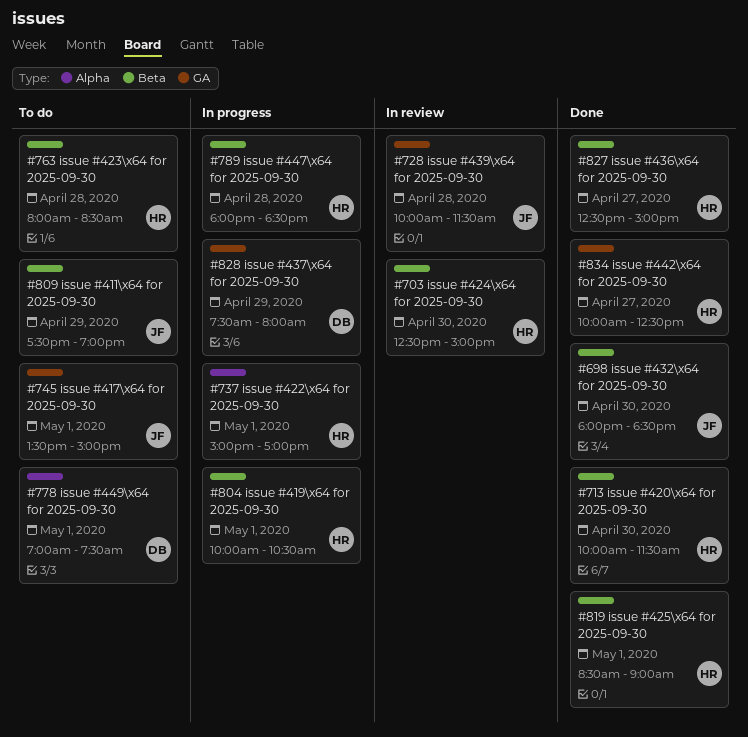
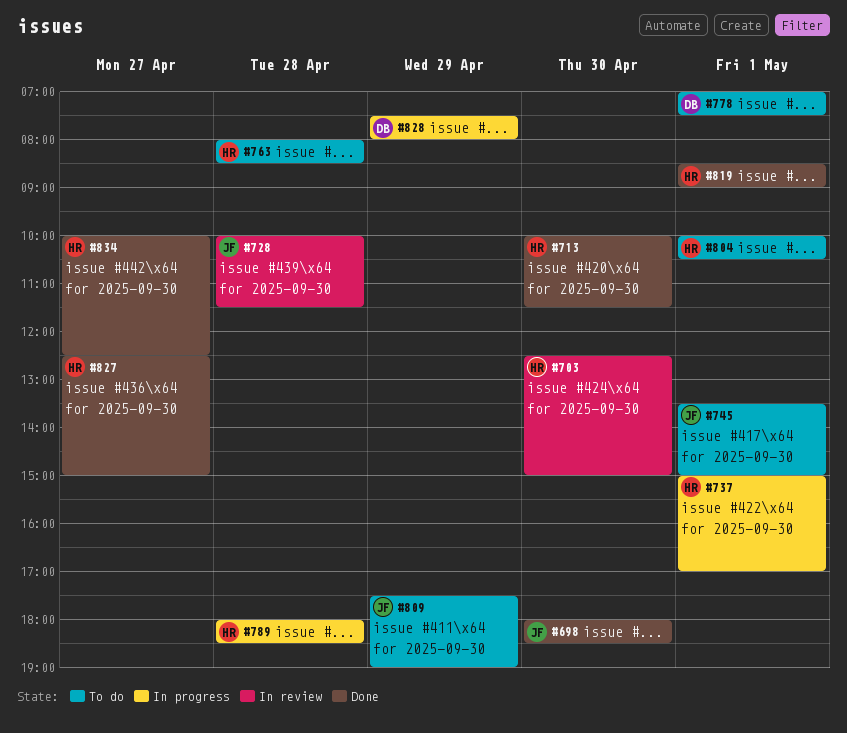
#804, status: In progress -> To do

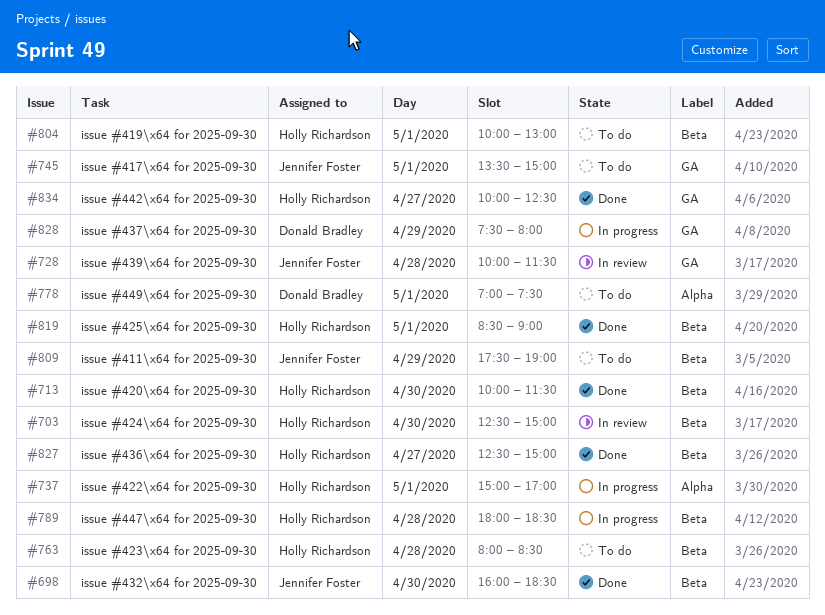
#698, begins: 18:00 -> 16:00
#804, ends: 10:30 -> 13:00

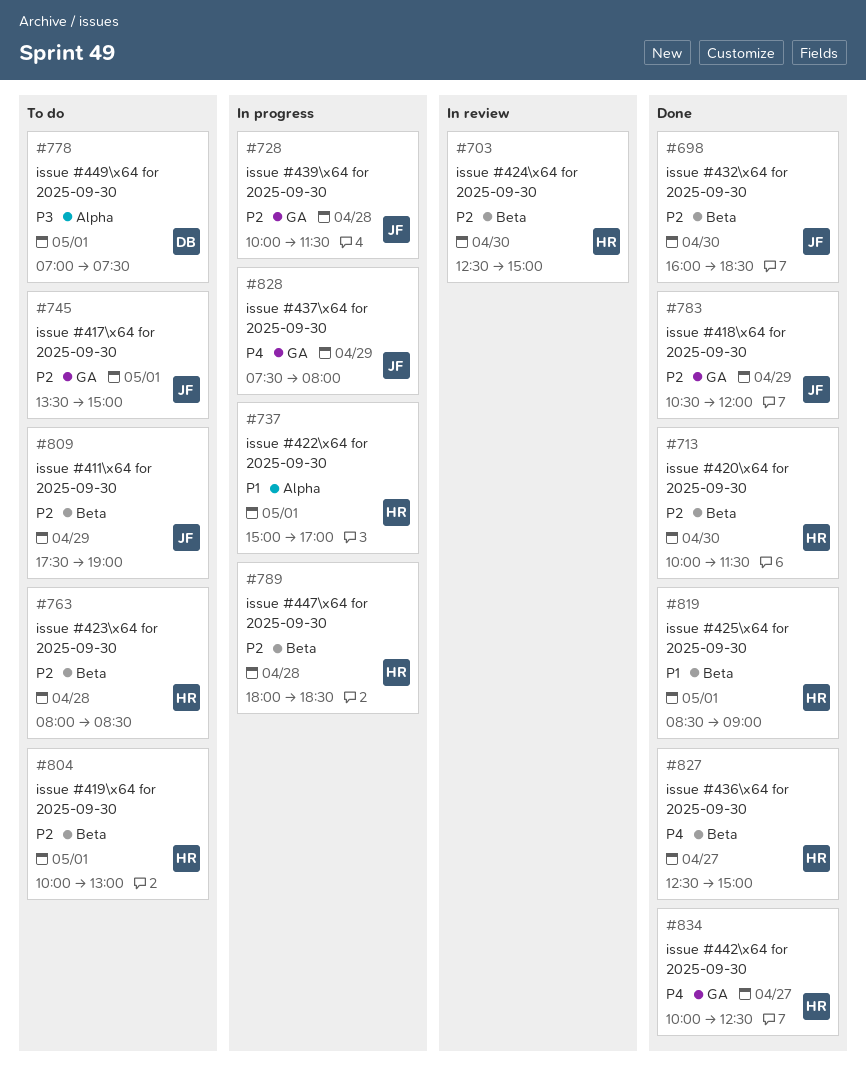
#728, status: In review -> In progress
#783: none -> present
#828, owner: Donald Bradley -> Jennifer Foster

